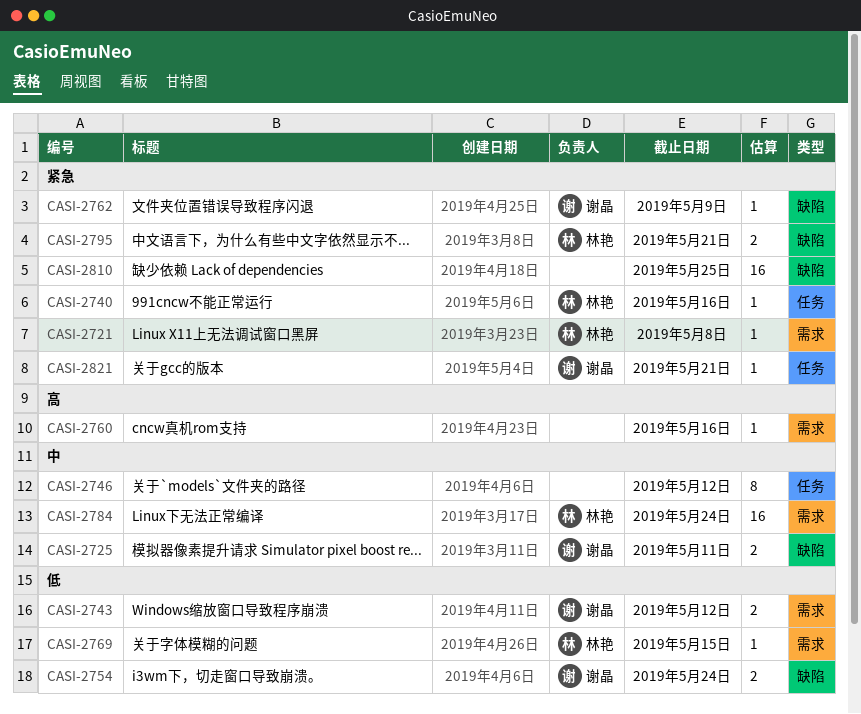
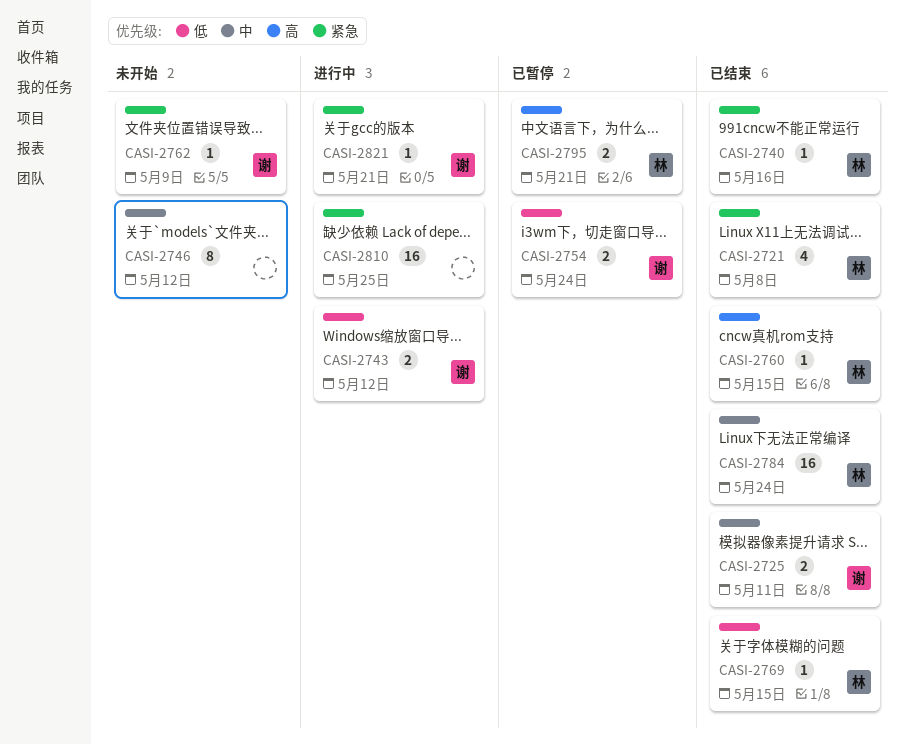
CASI-2721, estimate: 1 -> 4
CASI-2760, owner: none -> 林艳
CASI-2760, due: May 16 -> May 15
CASI-2795, priority: 紧急 -> 高

